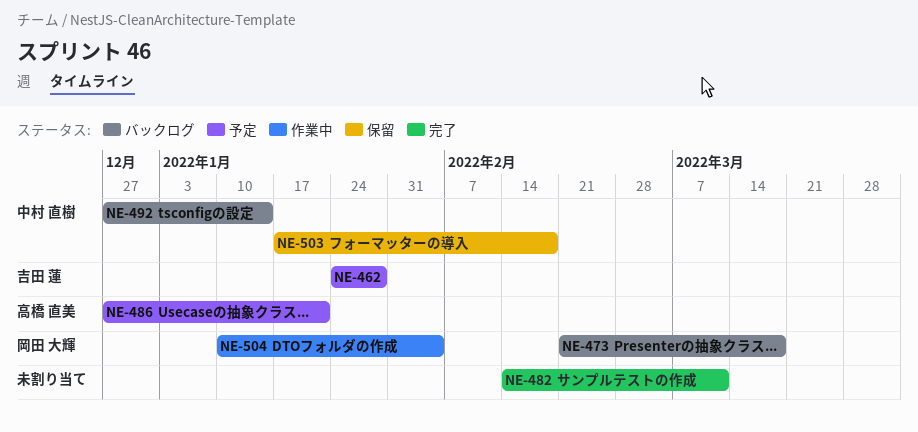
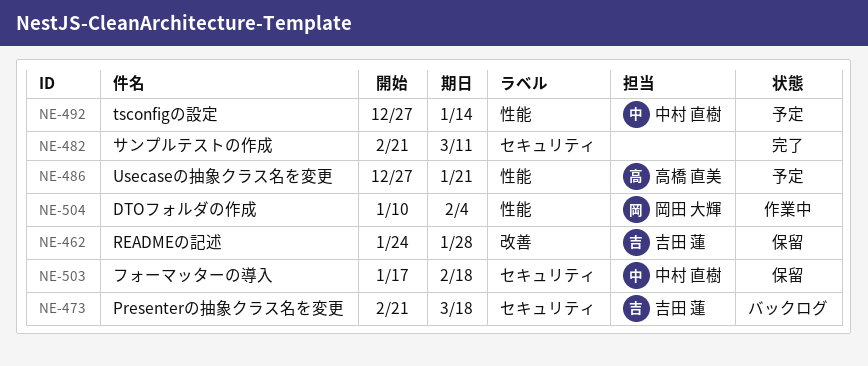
NE-462, status: 予定 -> 保留
NE-473, owner: 岡田 大輝 -> 吉田 蓮
NE-482, start: Feb 14 -> Feb 21
NE-492, status: バックログ -> 予定

